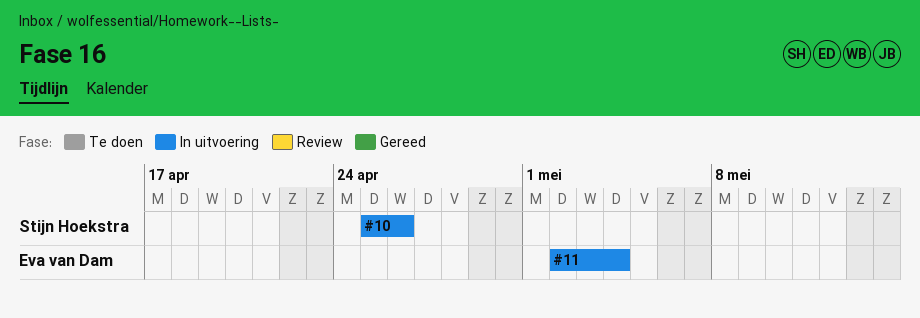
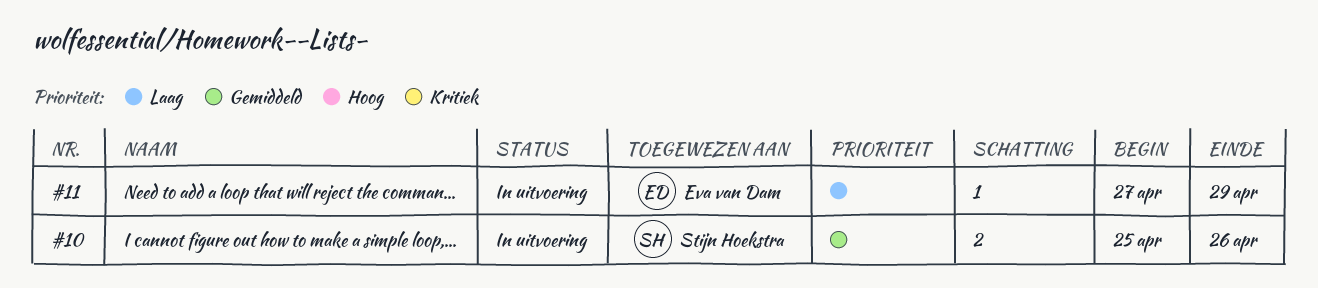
#11, start: May 2 -> Apr 27
#11, due: May 4 -> Apr 29

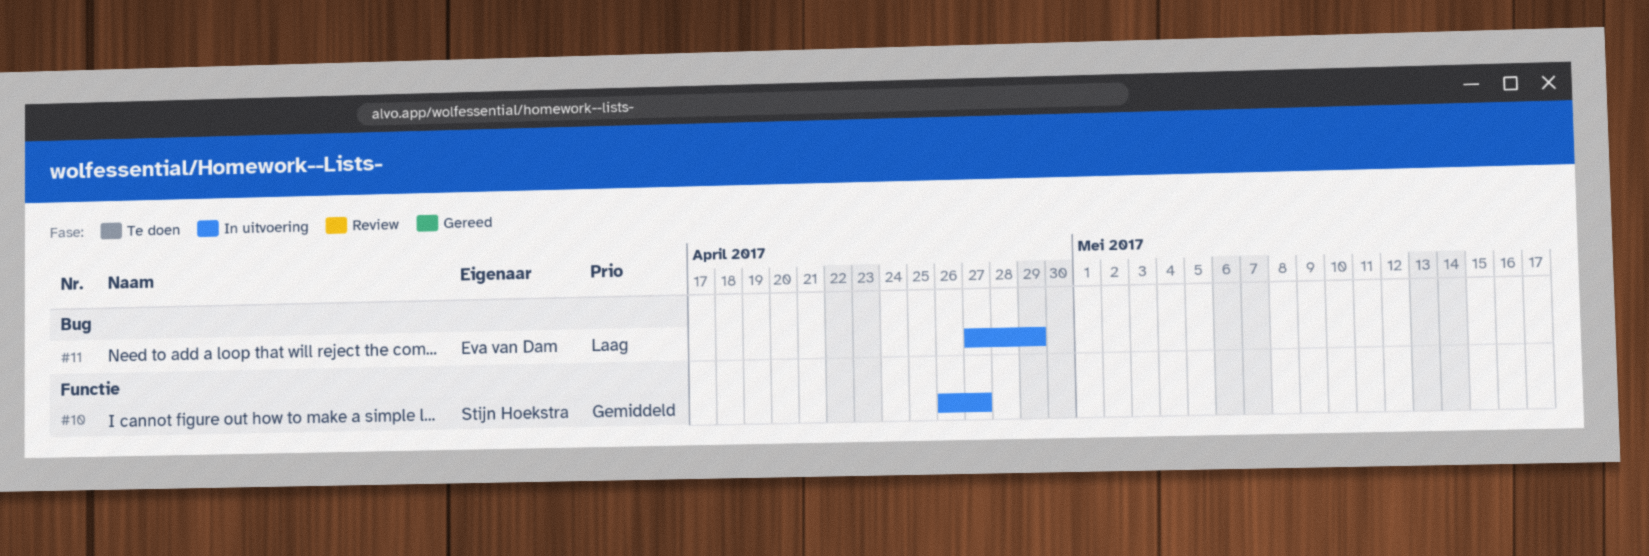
#10, start: Apr 25 -> Apr 26
#10, due: Apr 26 -> Apr 27

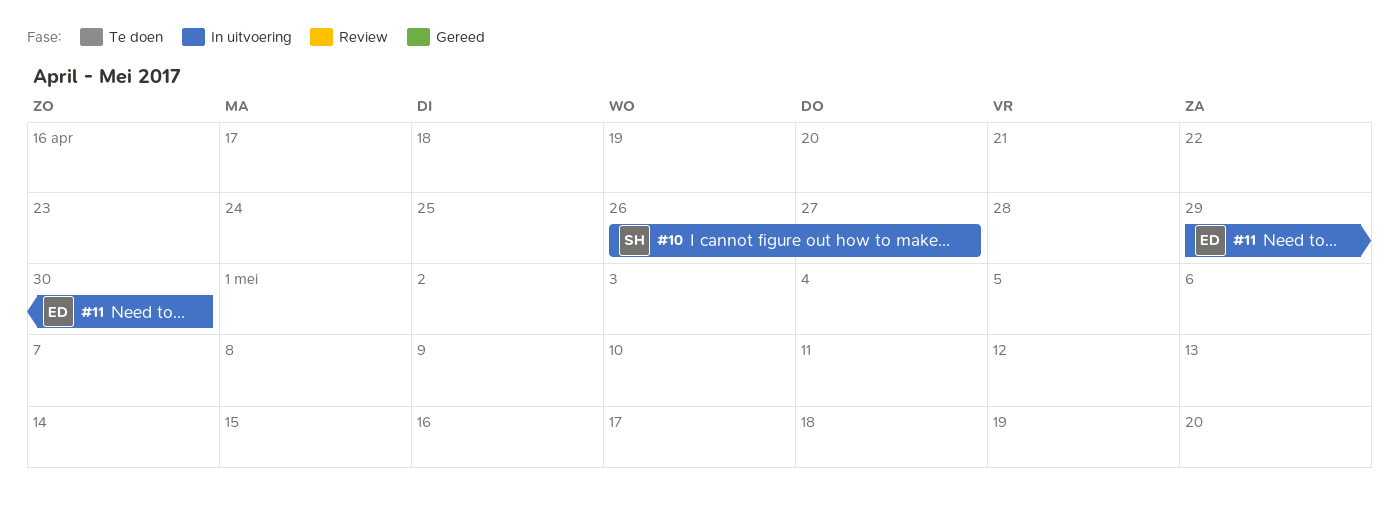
#11, start: Apr 27 -> Apr 29
#11, due: Apr 29 -> Apr 30

